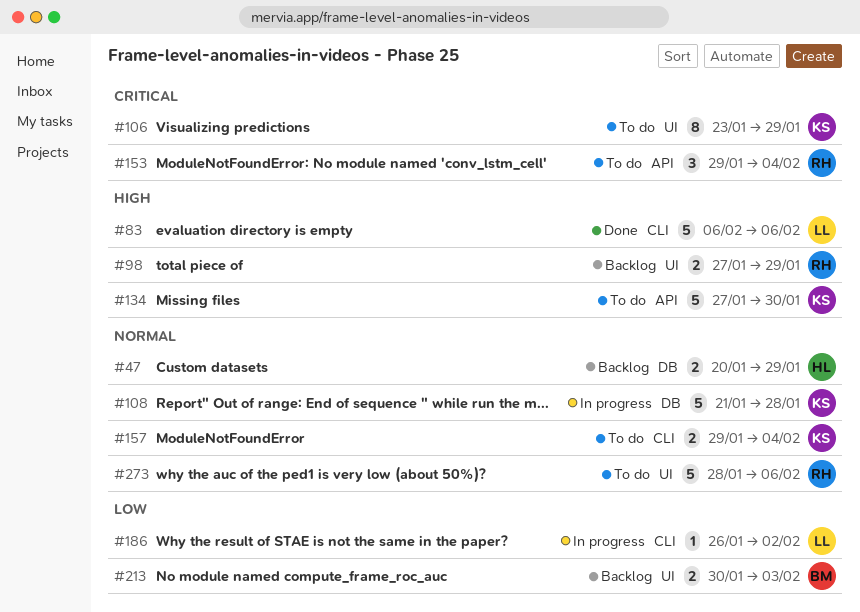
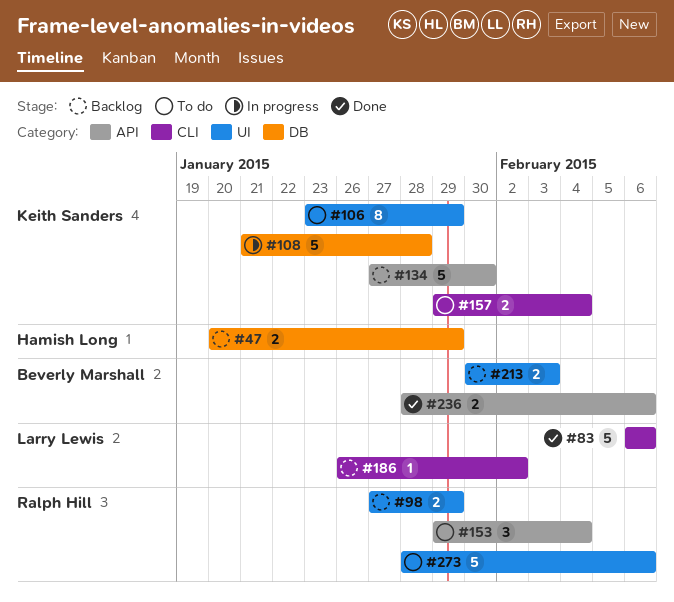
#134, status: To do -> Backlog
#186, status: In progress -> Backlog
#236: none -> present

